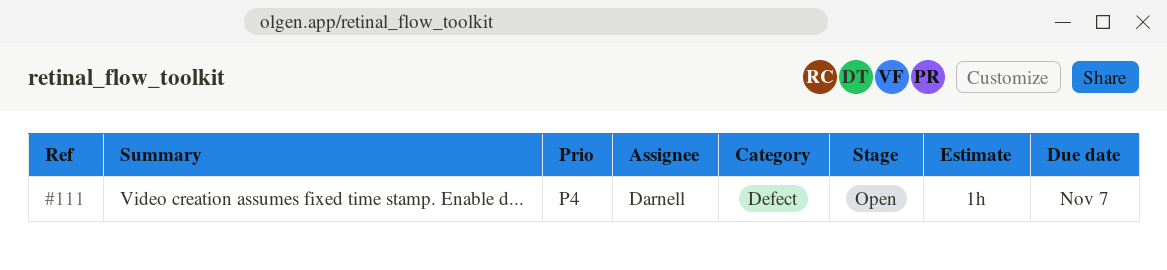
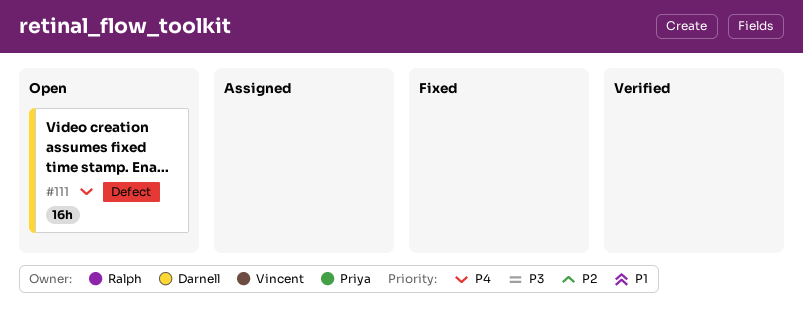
#111, estimate: 1h -> 16h

